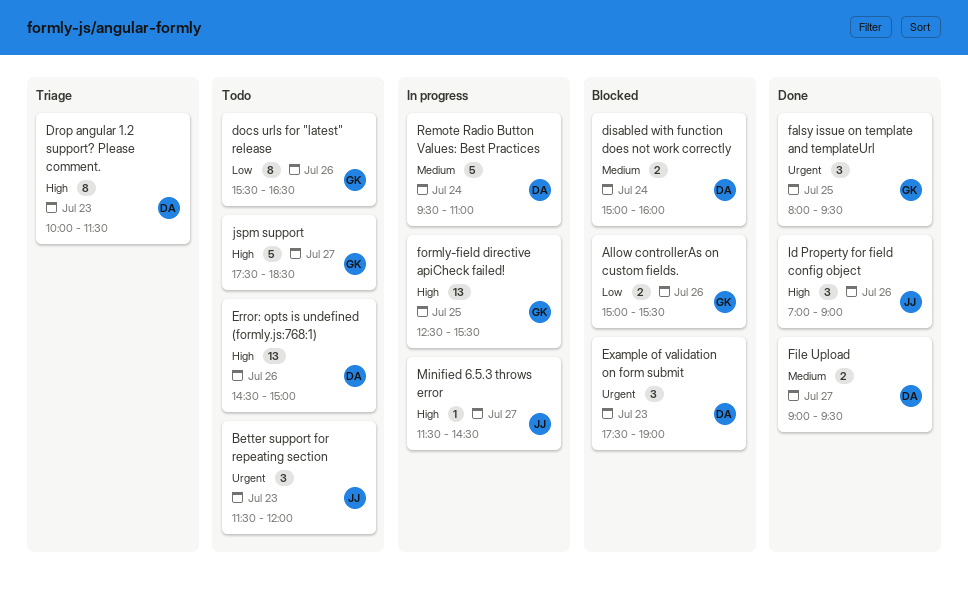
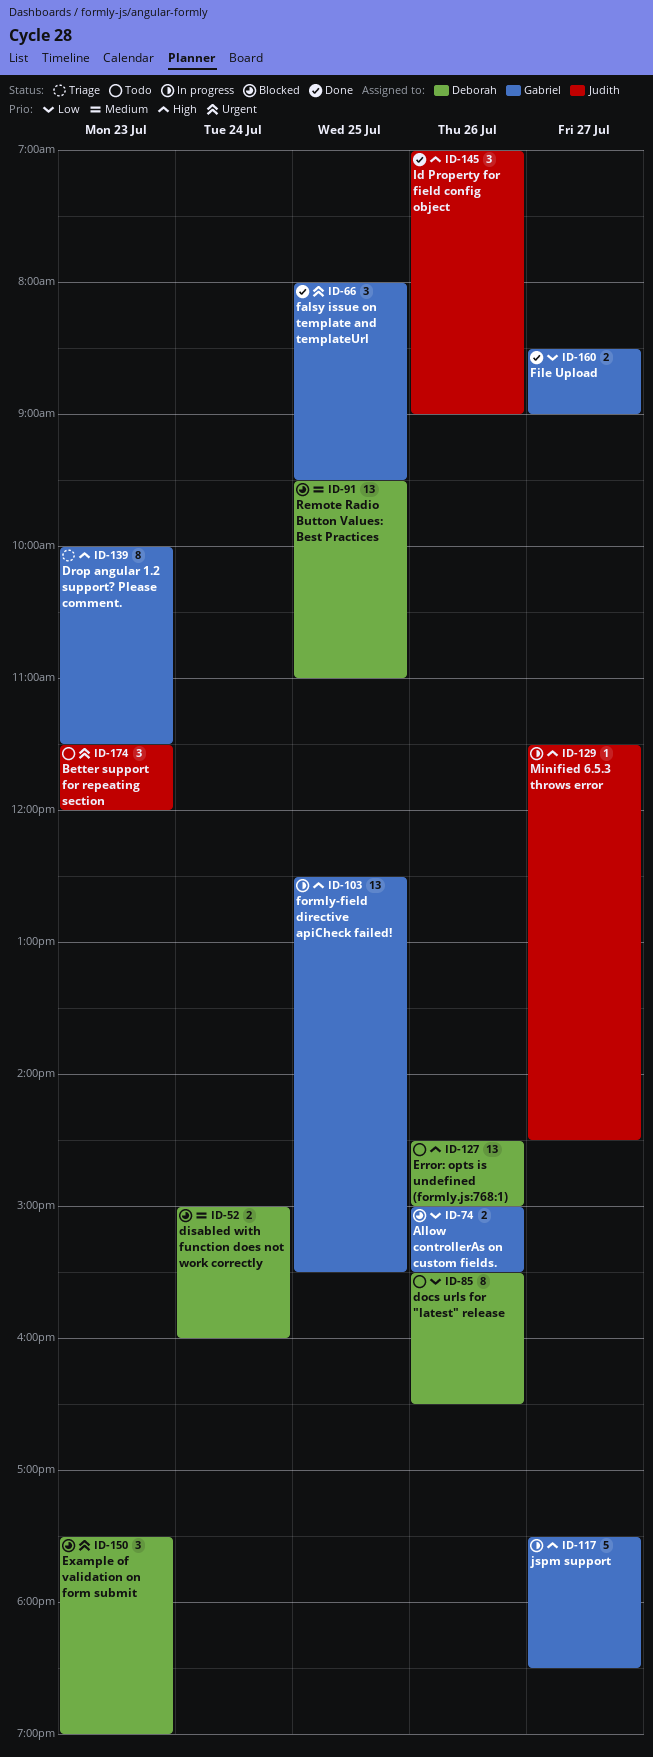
docs urls for "latest" release, owner: Gabriel -> Deborah
Drop angular 1.2 support? Please comment., owner: Deborah -> Gabriel
File Upload, owner: Deborah -> Gabriel
File Upload, priority: Medium -> Low
File Upload, begins: 09:00 -> 08:30
File Upload, ends: 09:30 -> 09:00
jspm support, status: Todo -> In progress
Remote Radio Button Values: Best Practices, status: In progress -> Blocked
Remote Radio Button Values: Best Practices, estimate: 5 -> 13
Remote Radio Button Values: Best Practices, day: Jul 24 -> Jul 25

